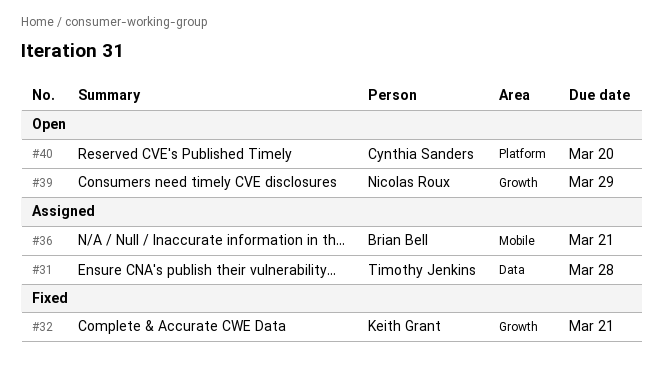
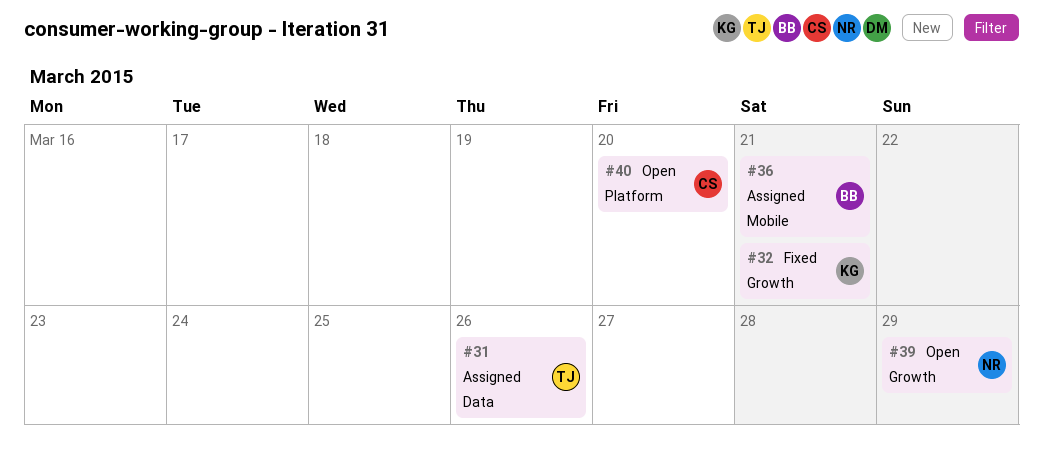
#31, due: Mar 28 -> Mar 26

